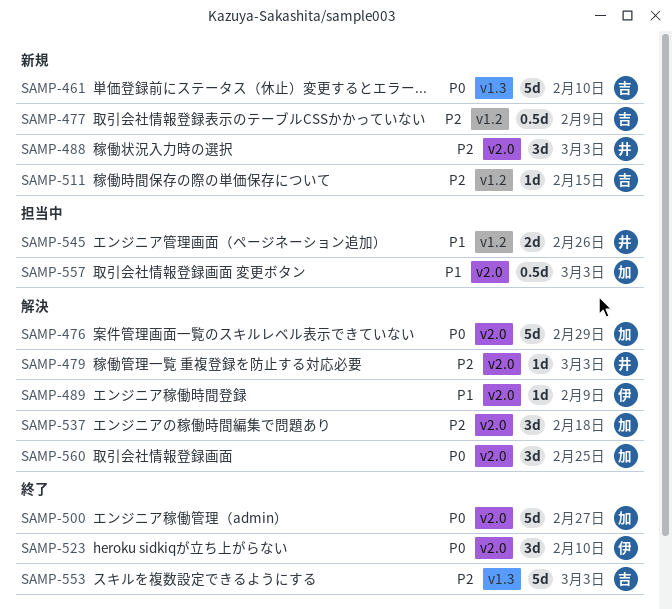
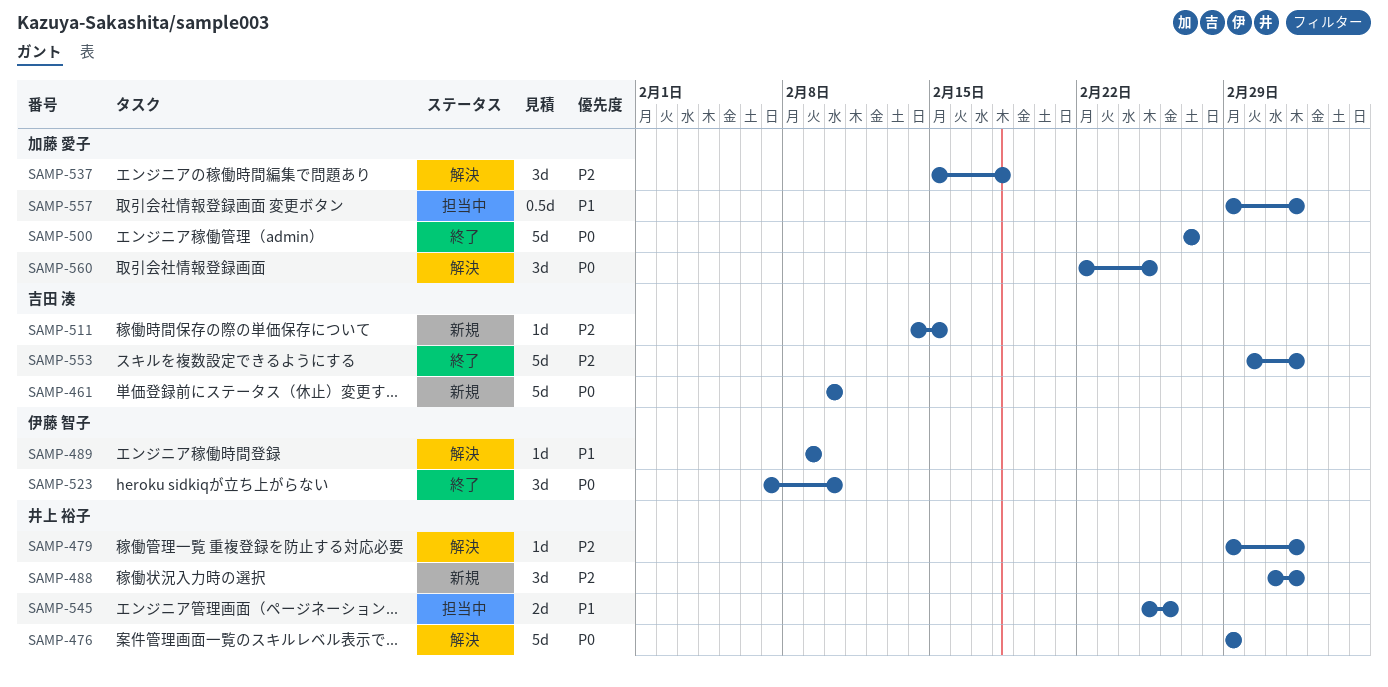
SAMP-476, owner: 加藤 愛子 -> 井上 裕子
SAMP-477: present -> none

